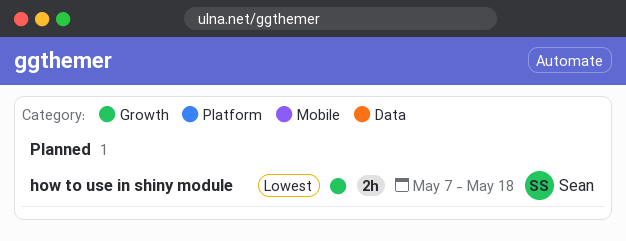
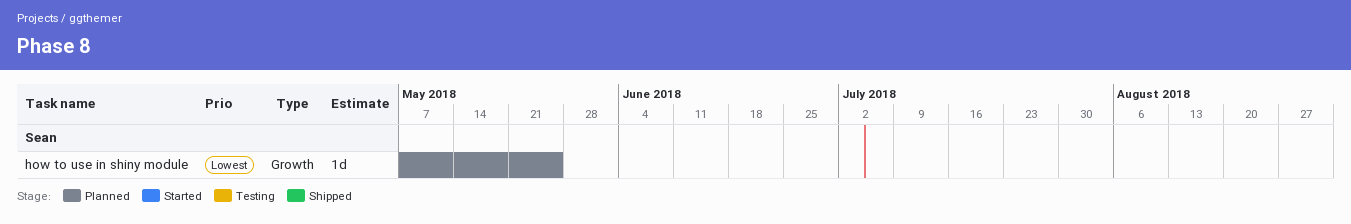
how to use in shiny module, estimate: 2h -> 1d
how to use in shiny module, due: May 18 -> May 25

